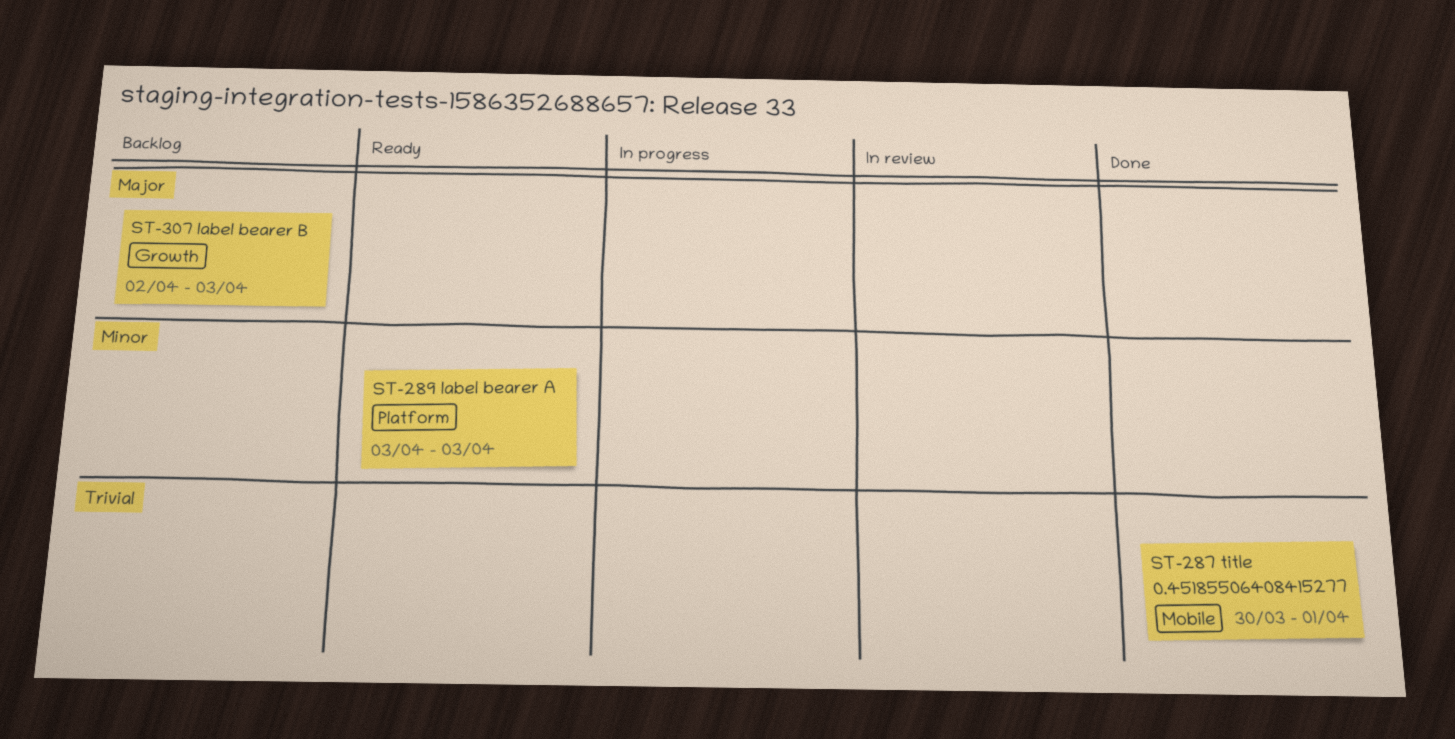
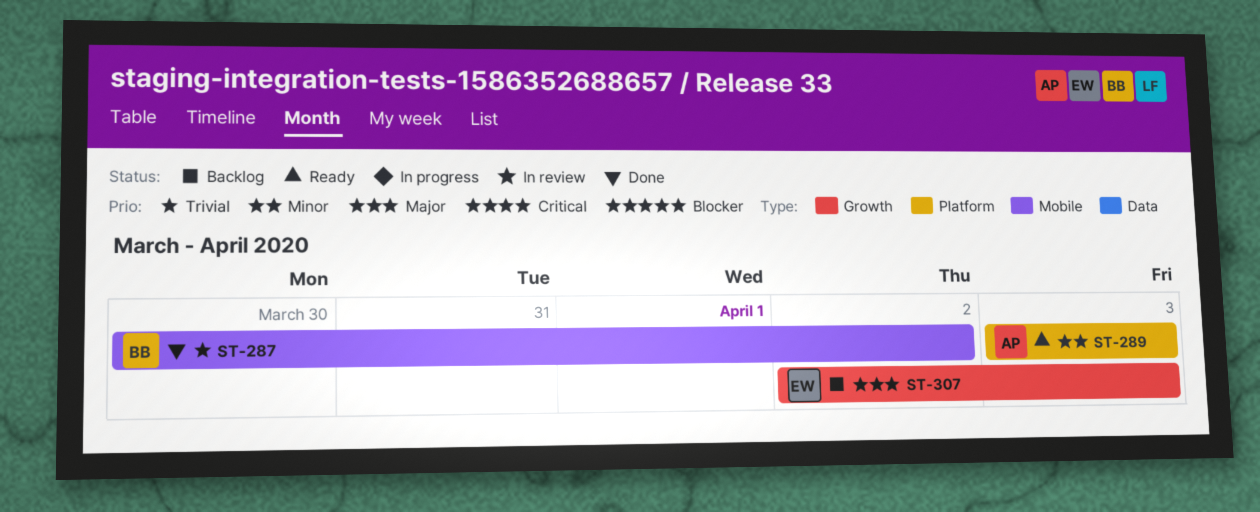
ST-287, due: Apr 1 -> Apr 2

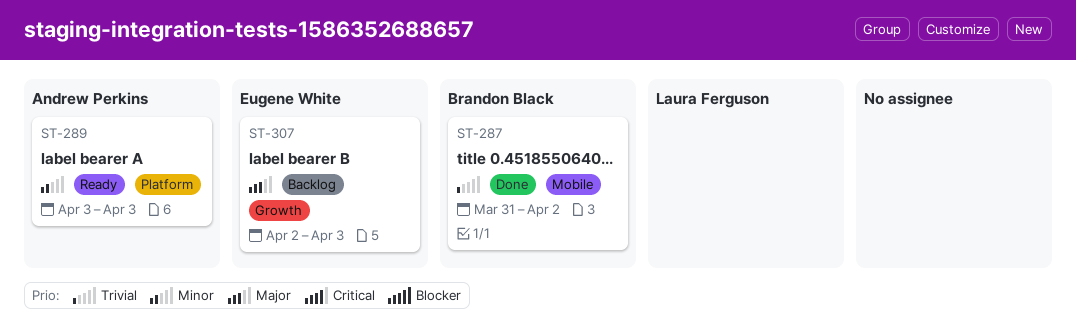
ST-287, start: Mar 30 -> Mar 31

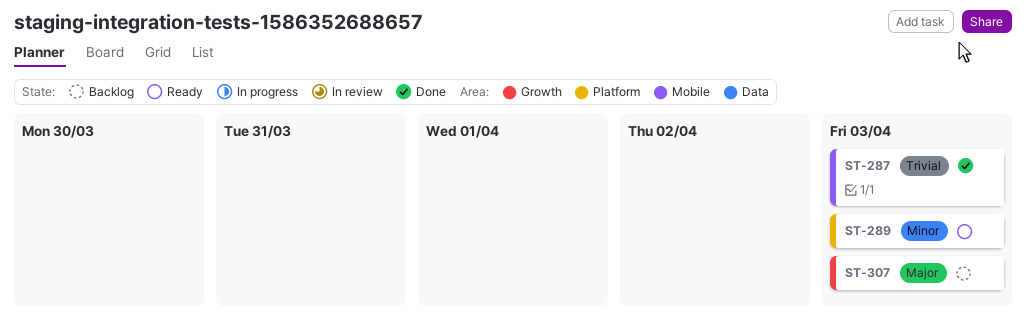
ST-287, due: Apr 2 -> Apr 3

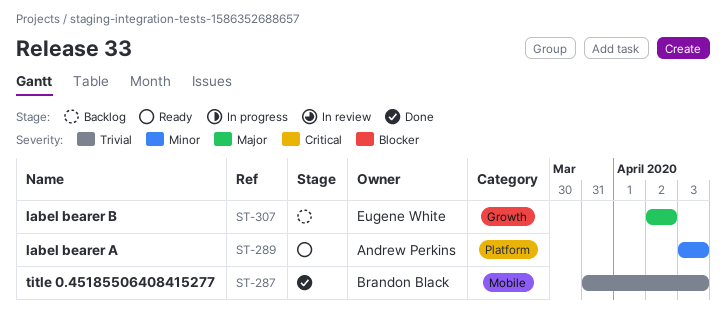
ST-307, due: Apr 3 -> Apr 2

